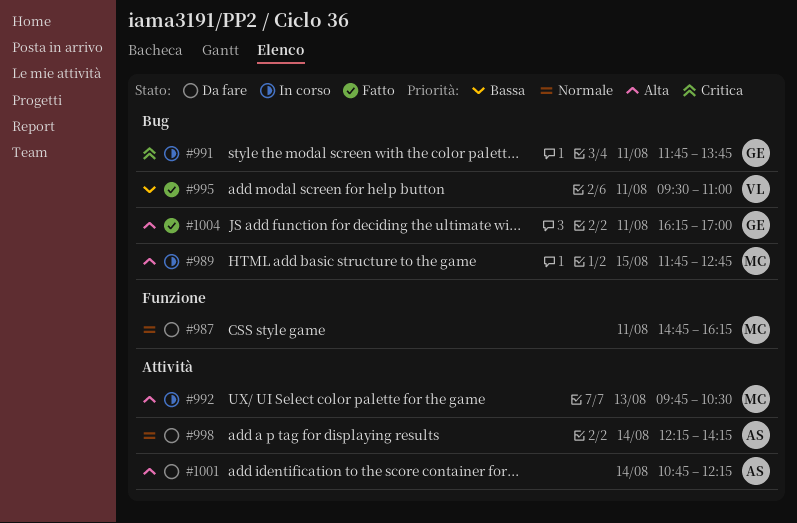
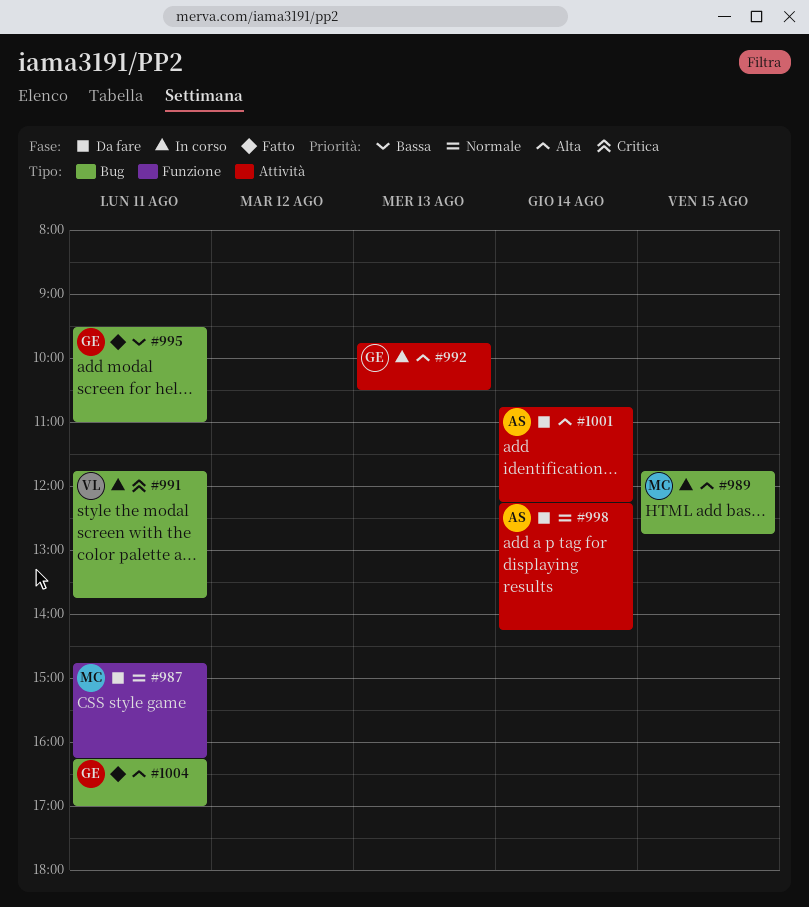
#991, owner: GE -> VL
#992, owner: MC -> GE
#995, owner: VL -> GE

